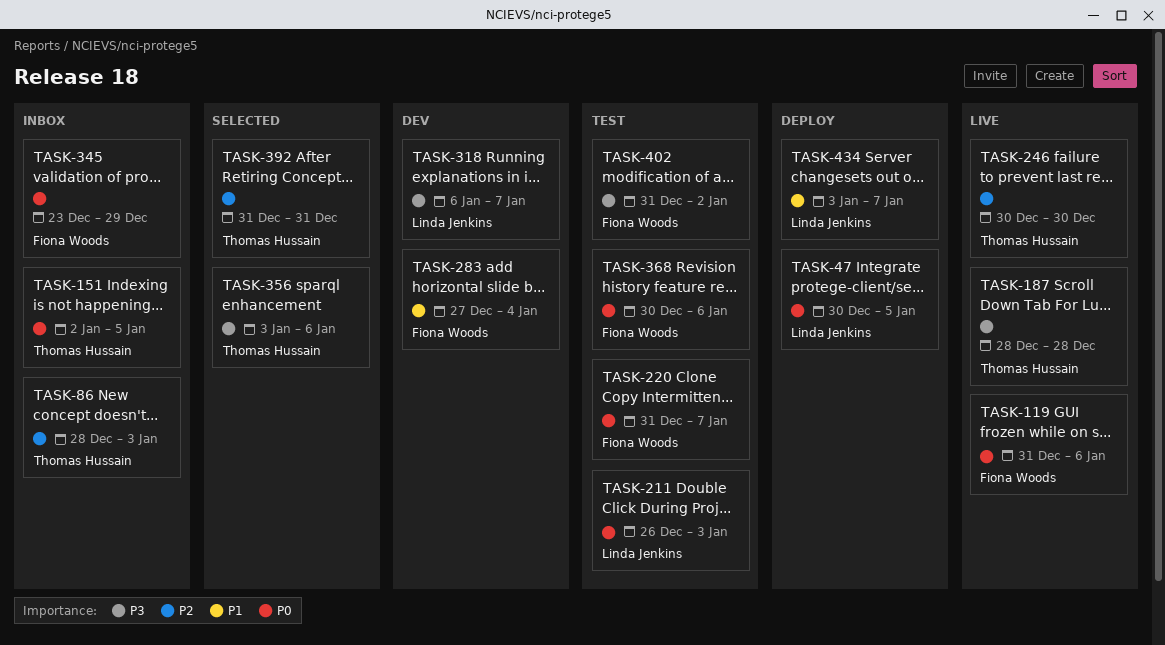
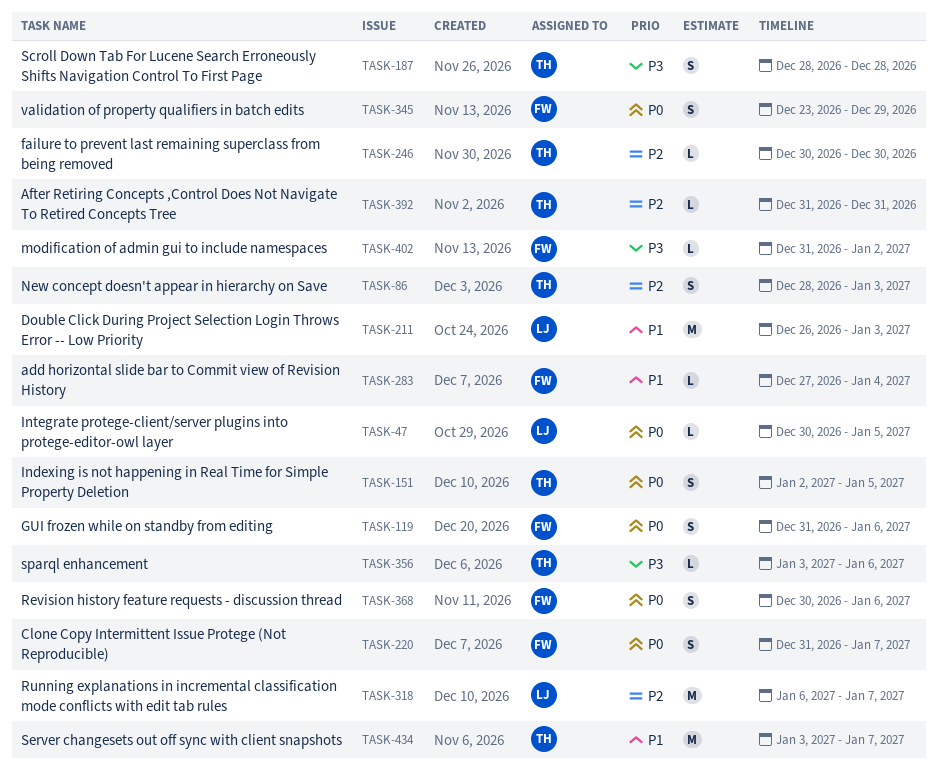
TASK-211, priority: P0 -> P1
TASK-318, priority: P3 -> P2
TASK-434, owner: Linda Jenkins -> Thomas Hussain

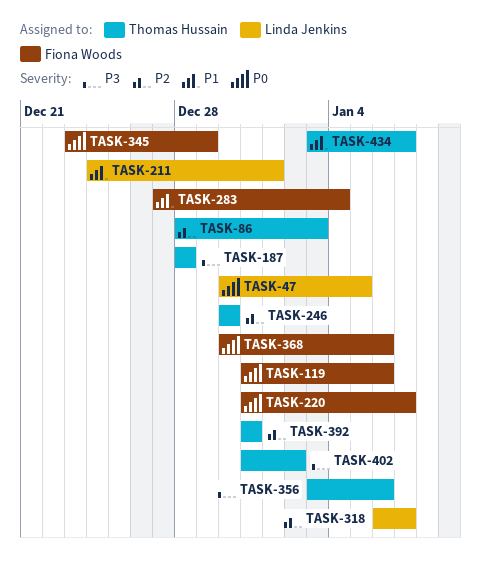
TASK-151: present -> none
TASK-211, start: Dec 26 -> Dec 24
TASK-211, due: Jan 3 -> Jan 1
TASK-402, owner: Fiona Woods -> Thomas Hussain

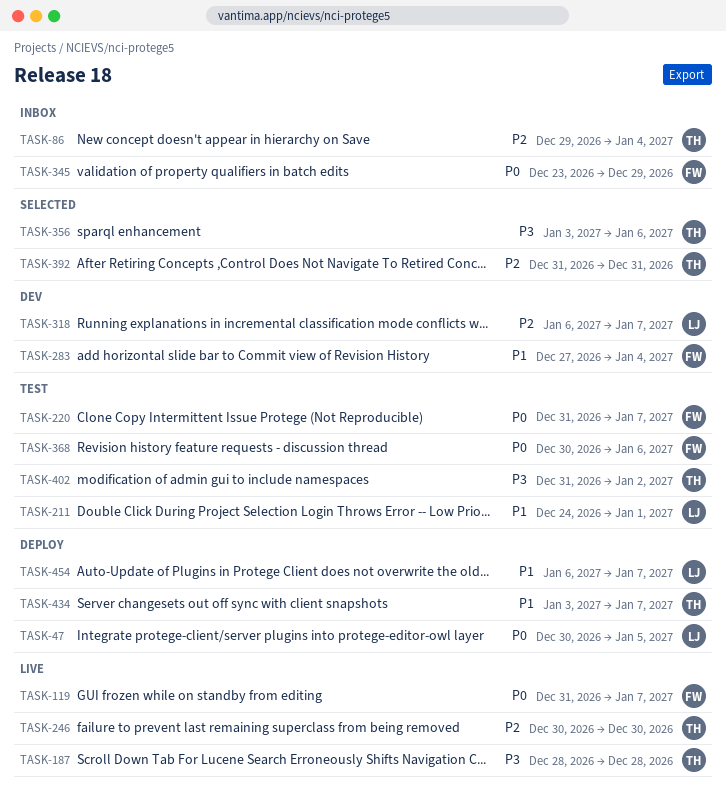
TASK-86, start: Dec 28 -> Dec 29
TASK-86, due: Jan 3 -> Jan 4
TASK-119, due: Jan 6 -> Jan 7
TASK-454: none -> present

